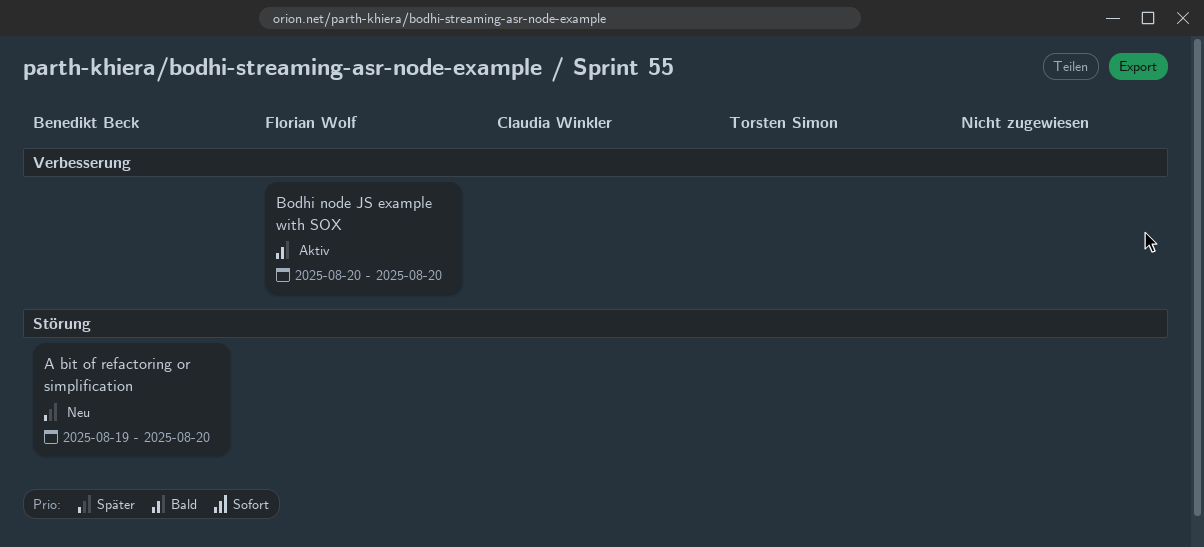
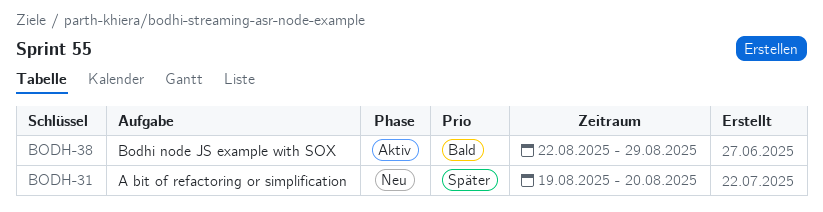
Bodhi node JS example with SOX, start: Aug 20 -> Aug 22
Bodhi node JS example with SOX, due: Aug 20 -> Aug 29

